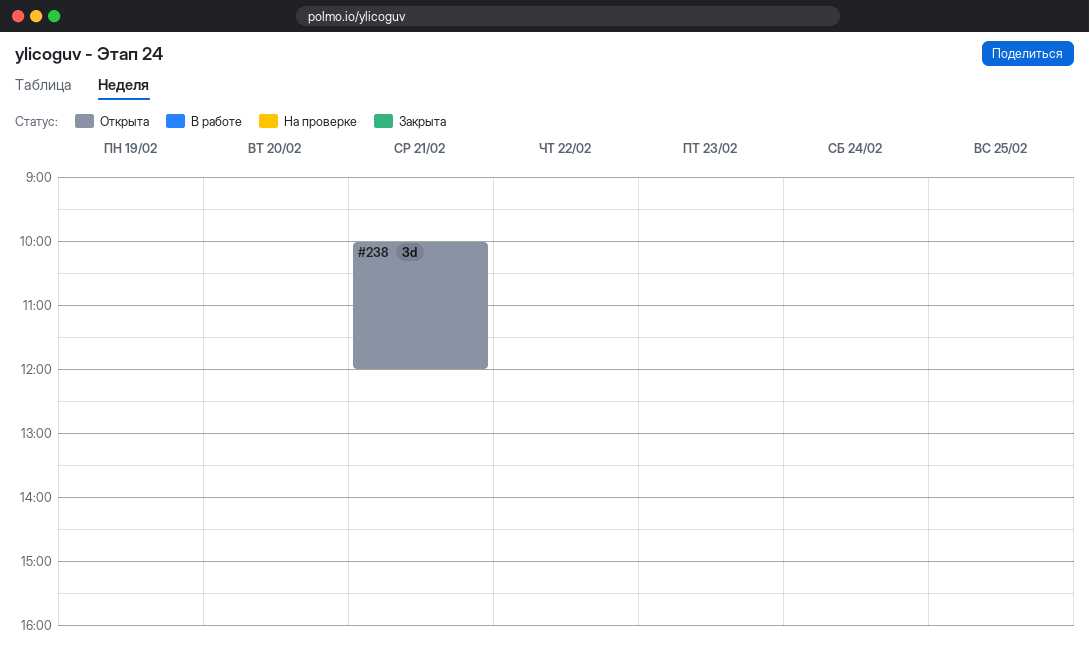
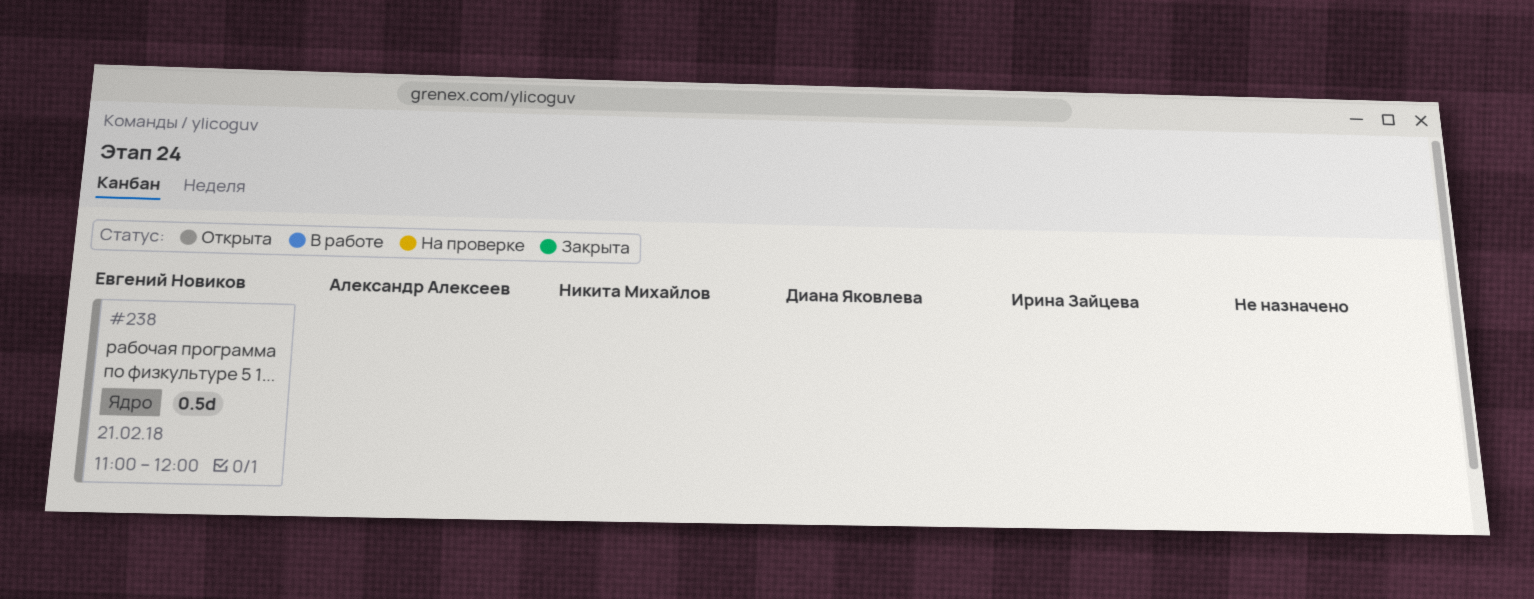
#238, estimate: 3d -> 0.5d
#238, begins: 10:00 -> 11:00

